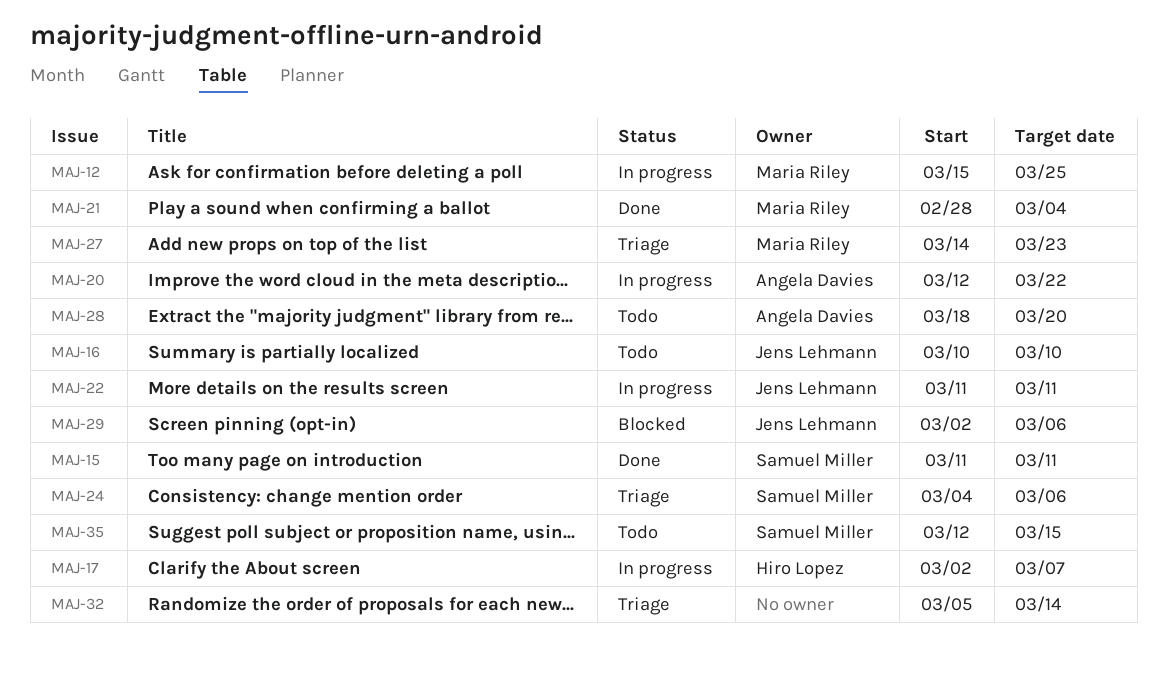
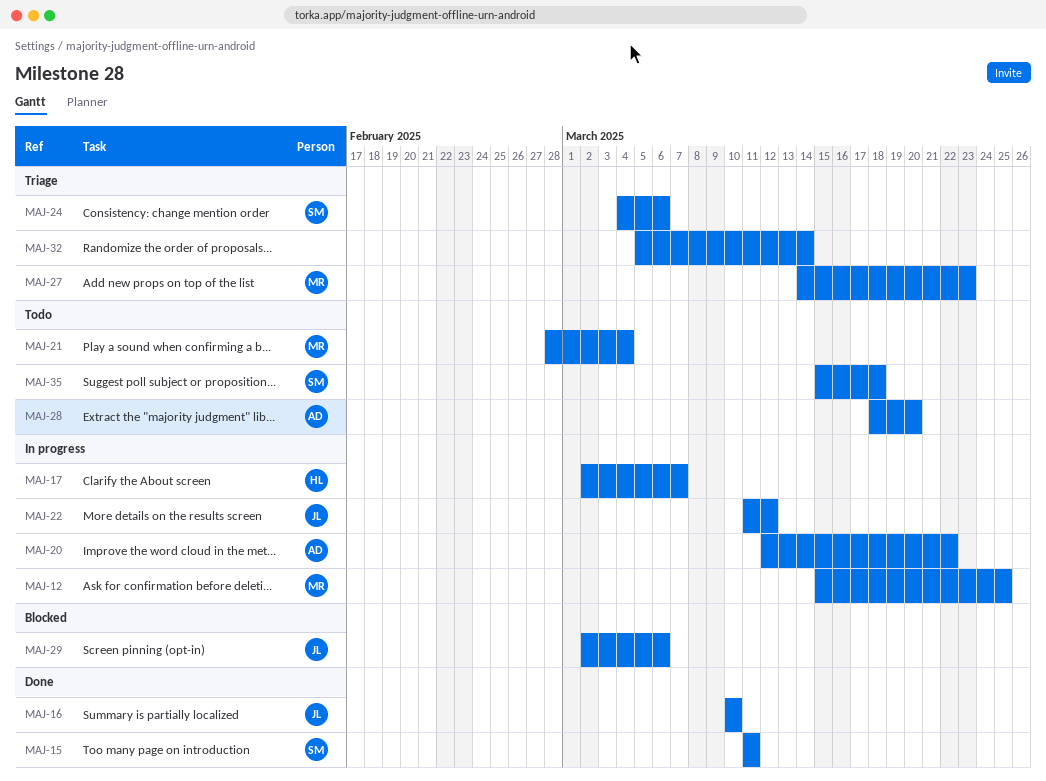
MAJ-16, status: Todo -> Done
MAJ-21, status: Done -> Todo
MAJ-22, due: Mar 11 -> Mar 12
MAJ-35, start: Mar 12 -> Mar 15
MAJ-35, due: Mar 15 -> Mar 18

